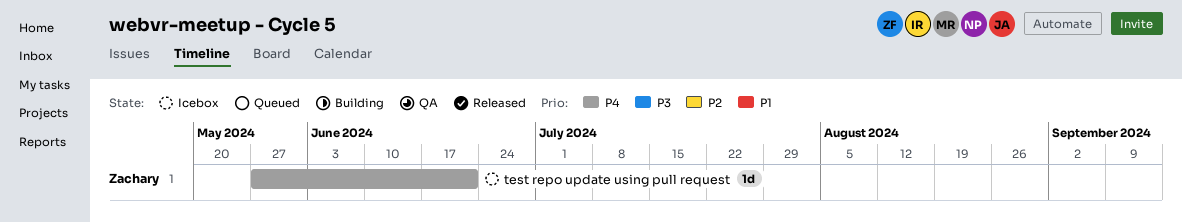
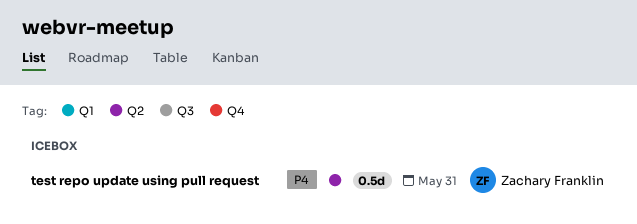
test repo update using pull request, estimate: 1d -> 0.5d
test repo update using pull request, due: Jun 21 -> May 31

